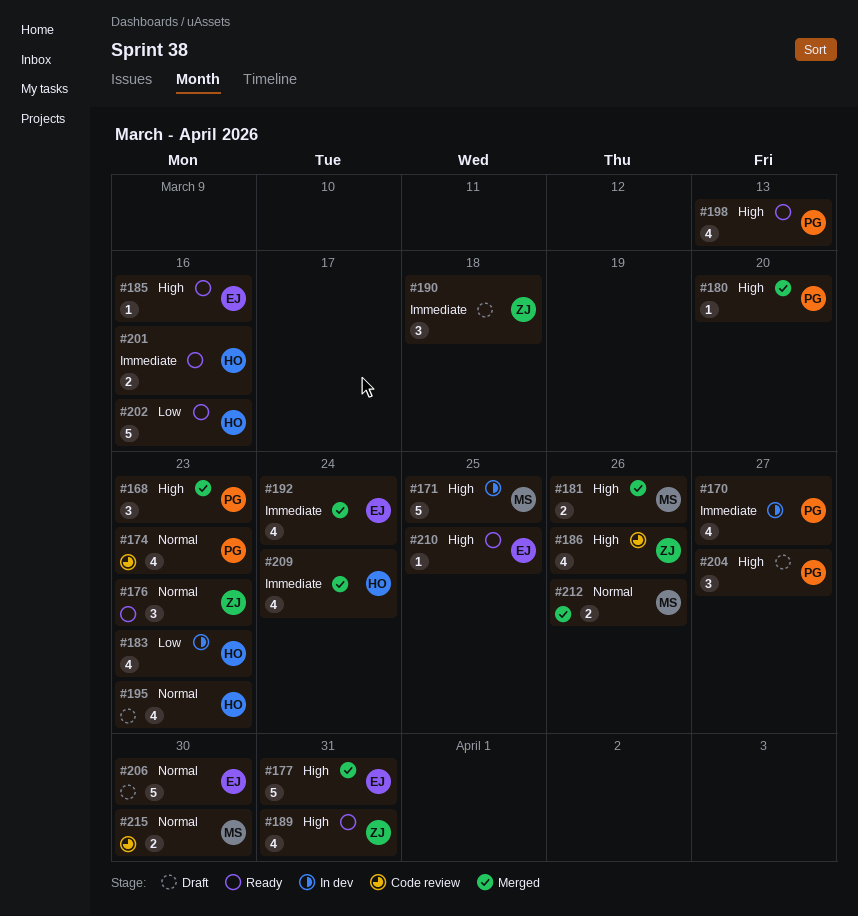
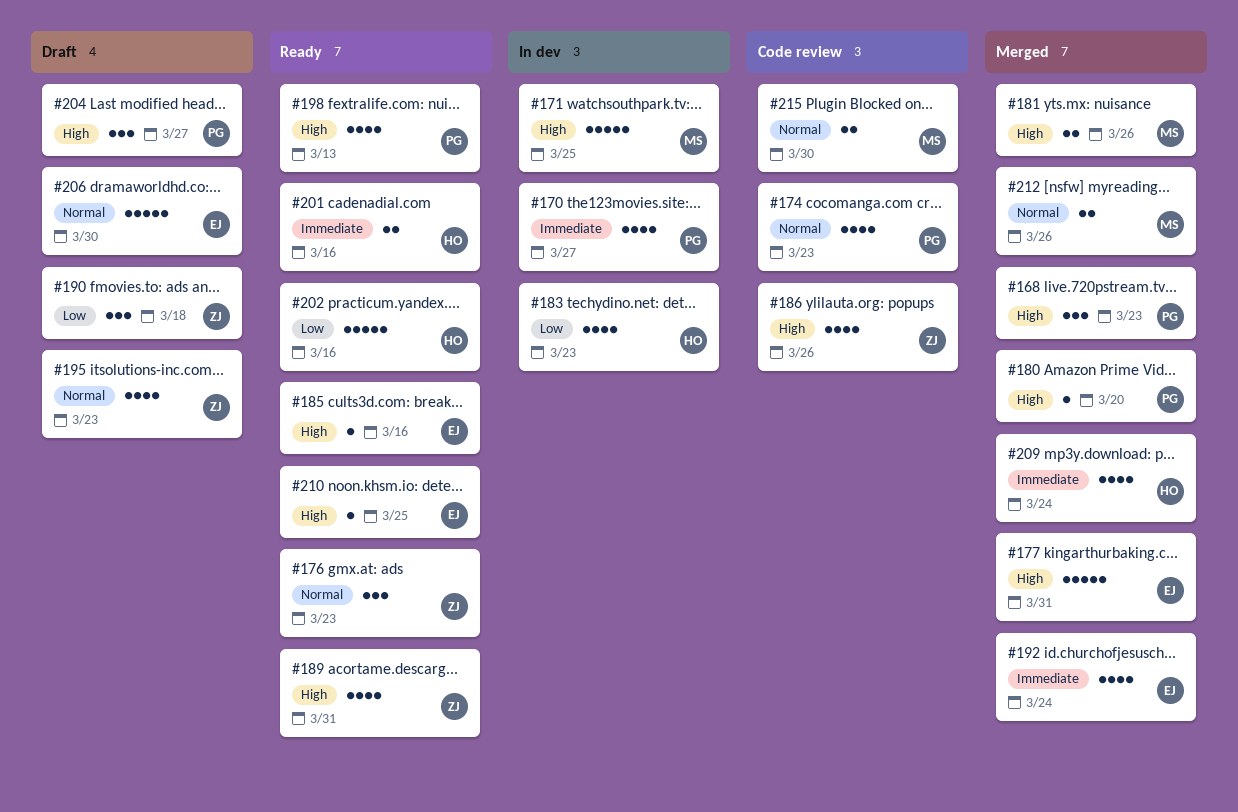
#190, priority: Immediate -> Low
#195, owner: HO -> ZJ

